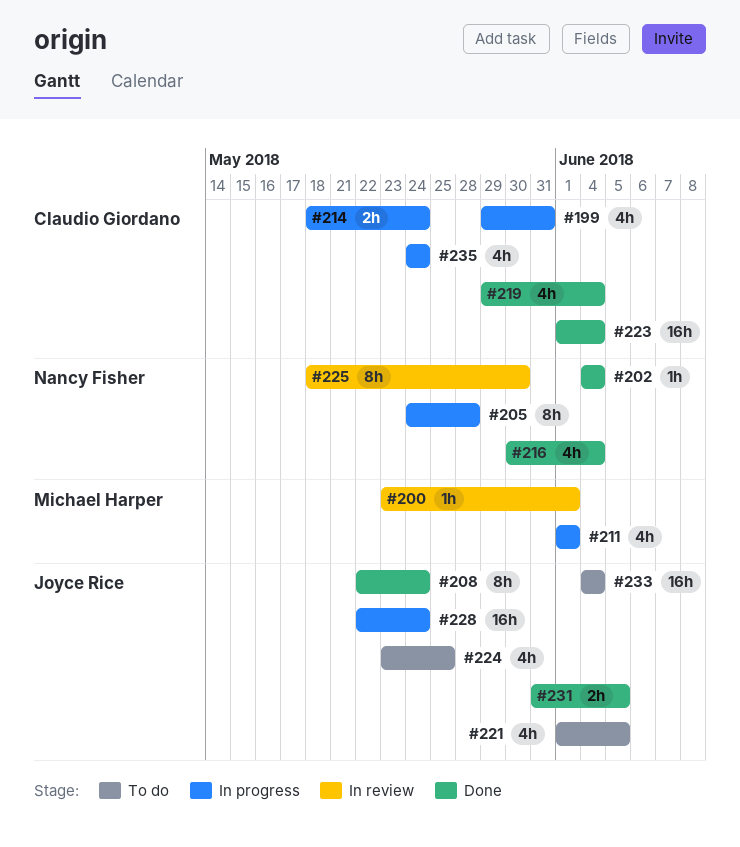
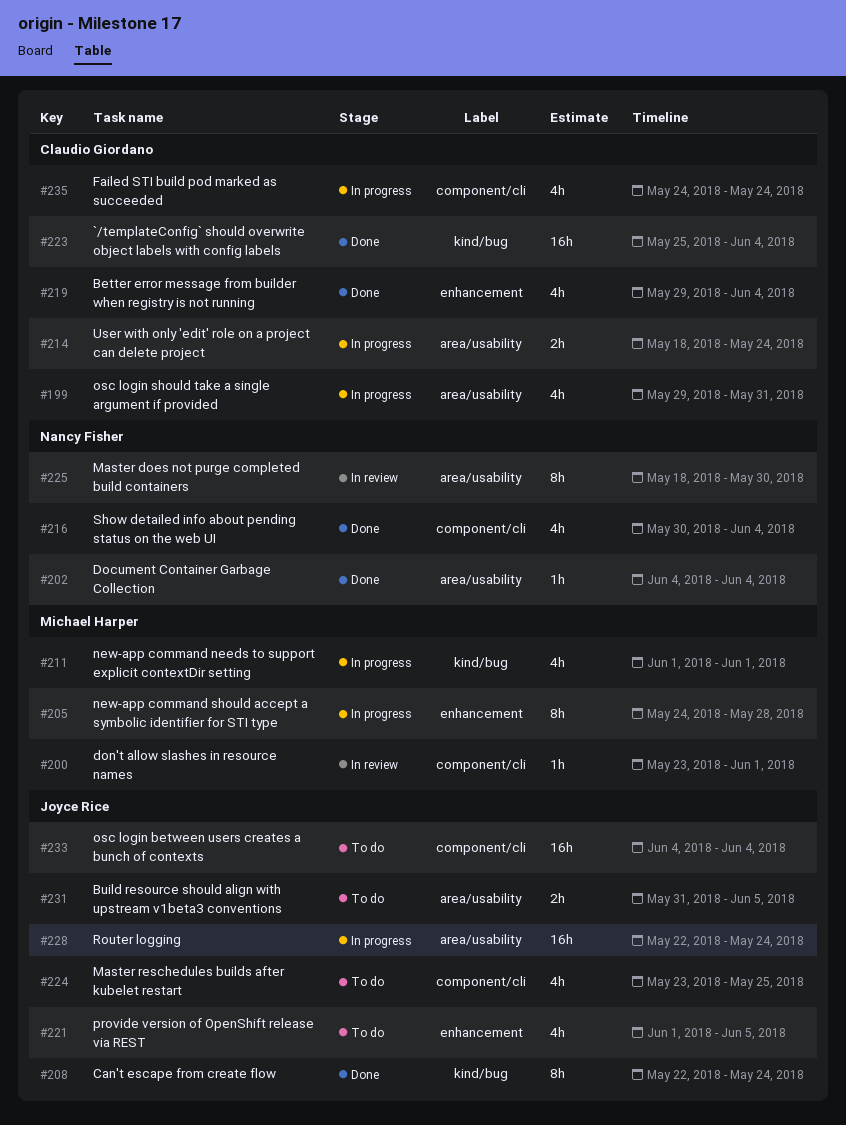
#205, owner: Nancy Fisher -> Michael Harper
#223, start: Jun 1 -> May 25
#231, status: Done -> To do

